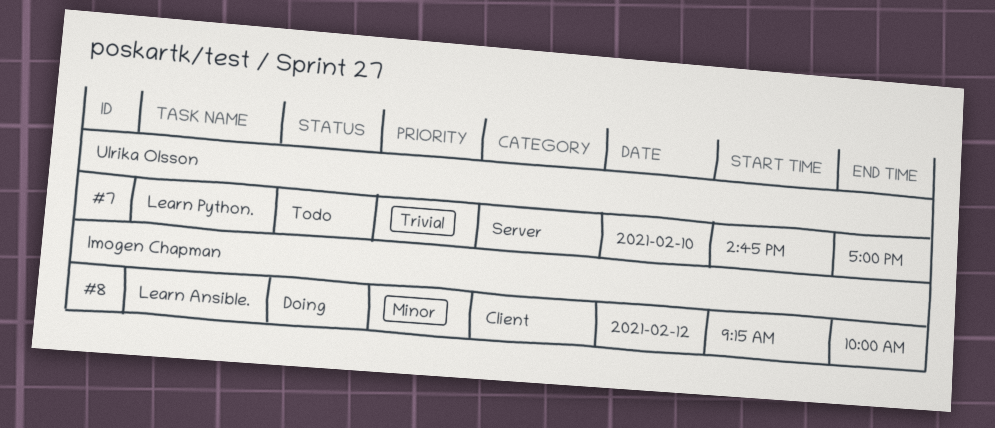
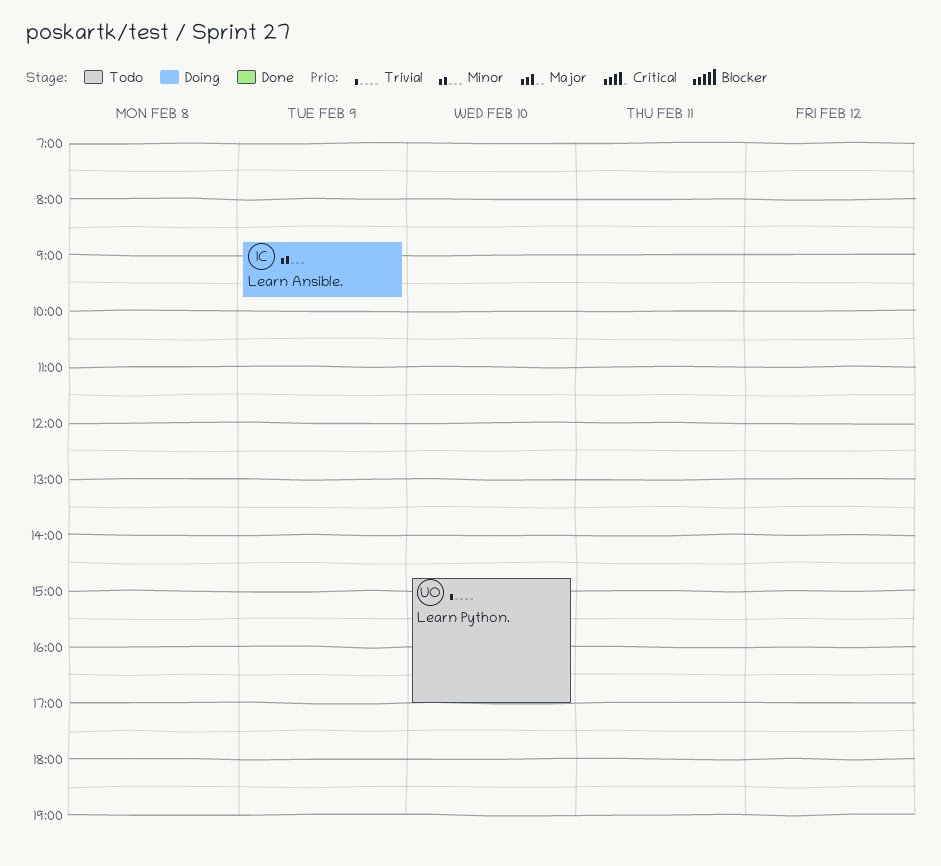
Learn Ansible., day: Feb 12 -> Feb 9
Learn Ansible., begins: 09:15 -> 08:45
Learn Ansible., ends: 10:00 -> 09:45

